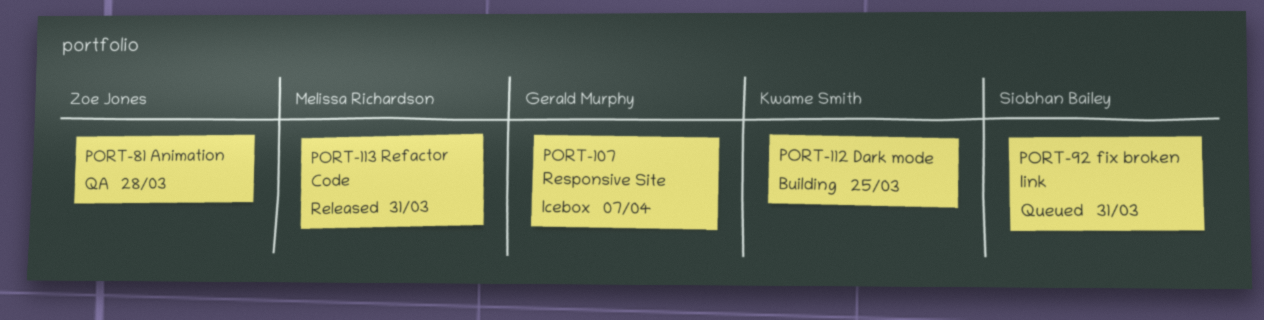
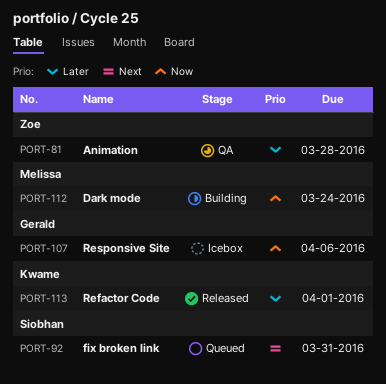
PORT-107, due: Apr 7 -> Apr 6
PORT-112, owner: Kwame Smith -> Melissa Richardson
PORT-112, due: Mar 25 -> Mar 24
PORT-113, owner: Melissa Richardson -> Kwame Smith
PORT-113, due: Mar 31 -> Apr 1

